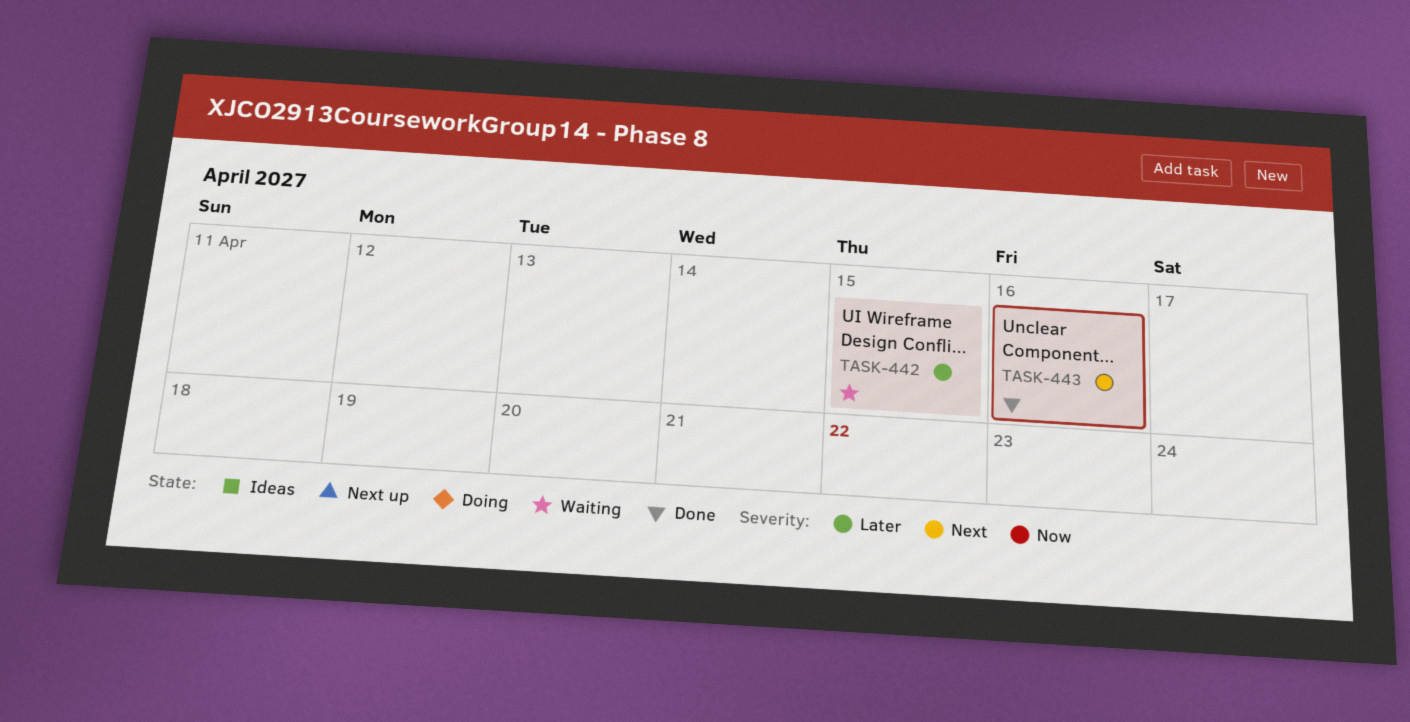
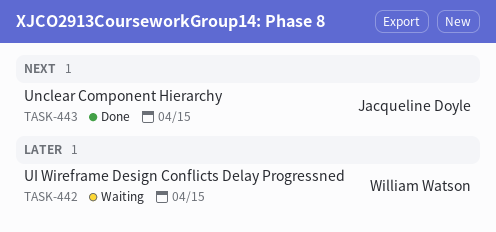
TASK-443, due: Apr 16 -> Apr 15

